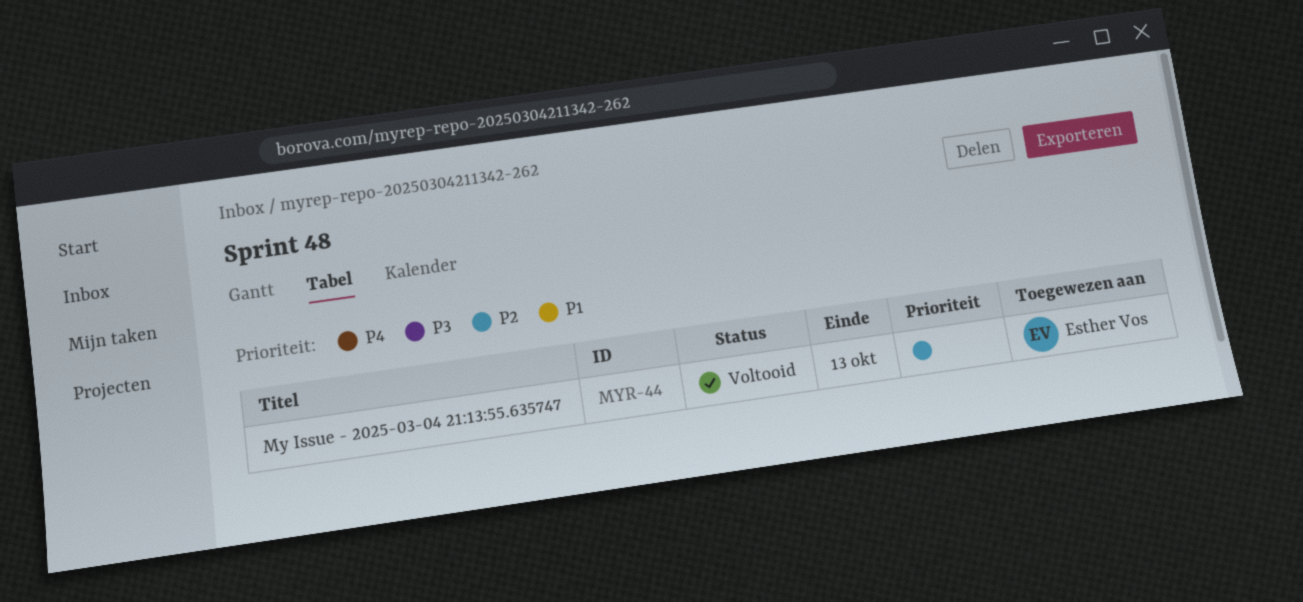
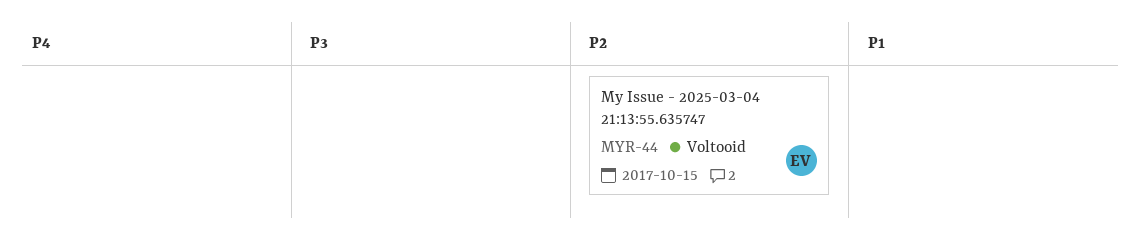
MYR-44, due: Oct 13 -> Oct 15

